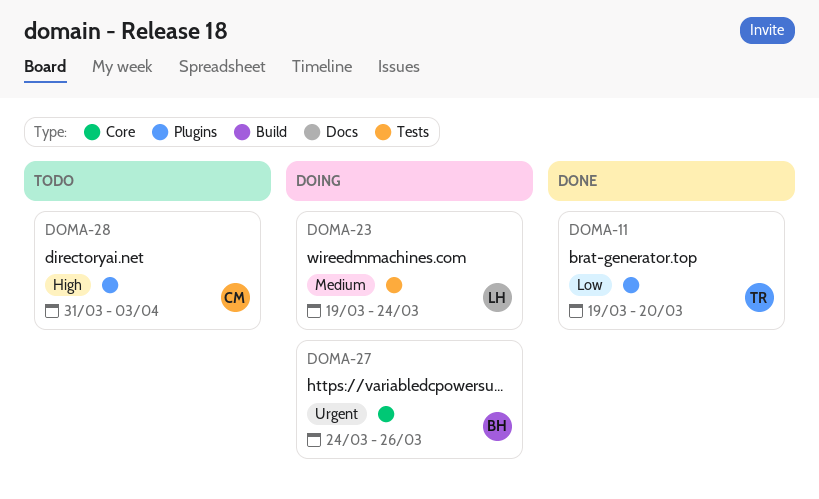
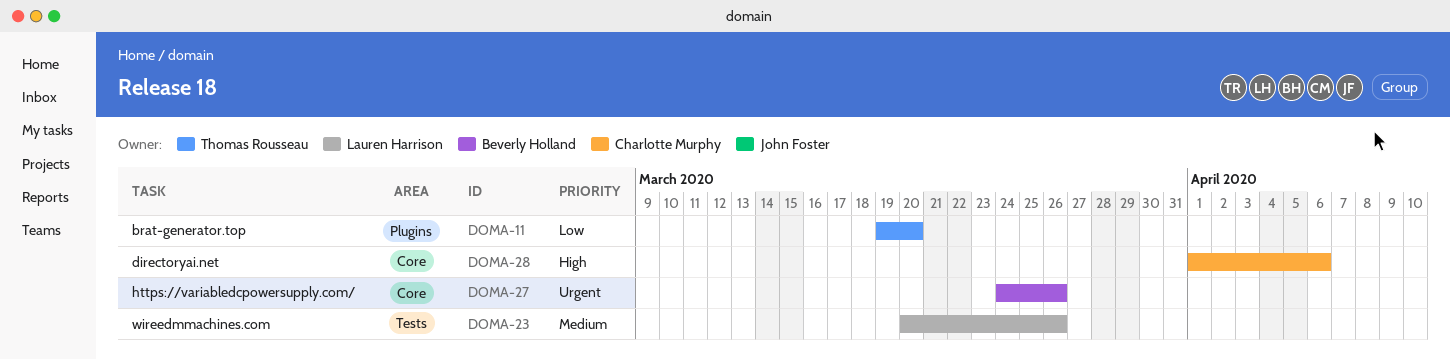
DOMA-23, start: Mar 19 -> Mar 20
DOMA-23, due: Mar 24 -> Mar 26
DOMA-28, label: Plugins -> Core
DOMA-28, start: Mar 31 -> Apr 1
DOMA-28, due: Apr 3 -> Apr 6

